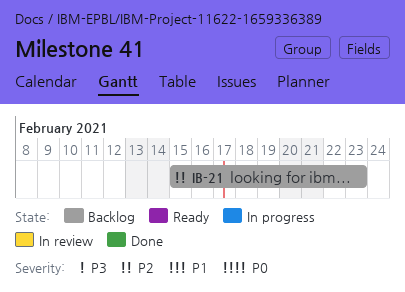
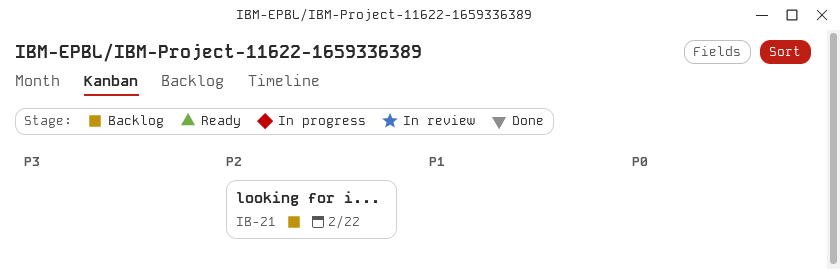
IB-21, due: Feb 23 -> Feb 22

